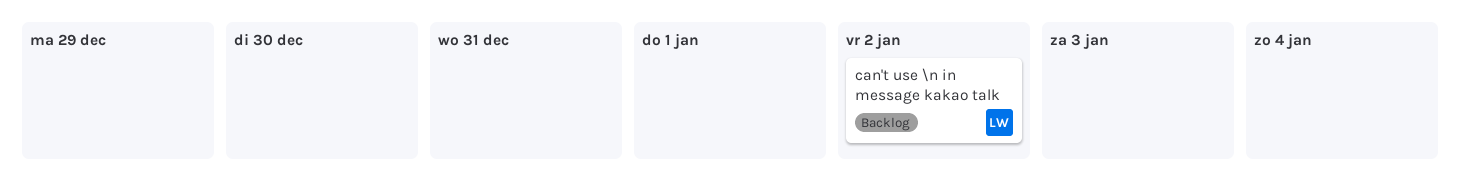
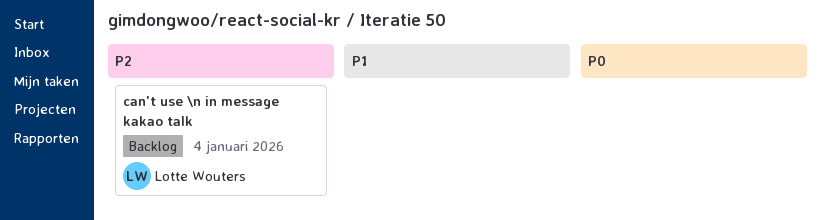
can't use \n in message kakao talk, due: Jan 2 -> Jan 4

